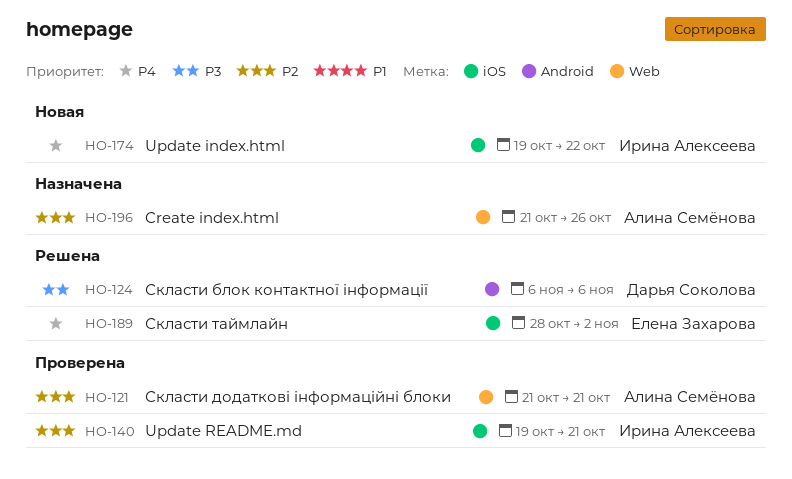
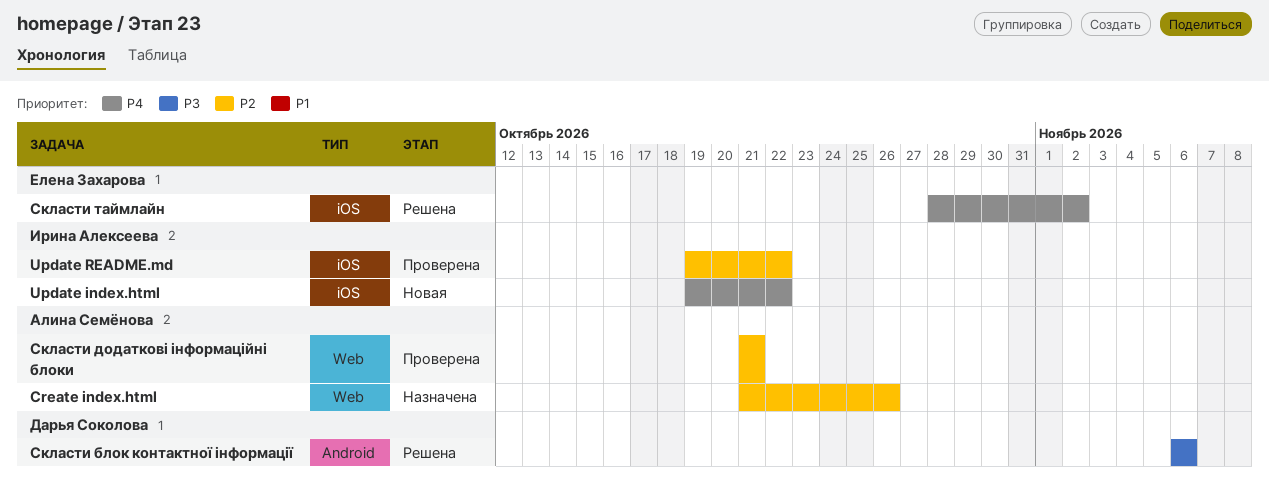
Update README.md, due: Oct 21 -> Oct 22

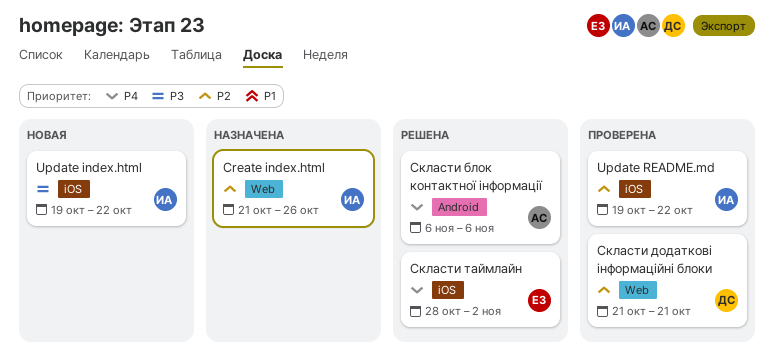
Create index.html, owner: Алина Семёнова -> Ирина Алексеева
Update index.html, priority: P4 -> P3
Скласти блок контактної інформації, owner: Дарья Соколова -> Алина Семёнова
Скласти блок контактної інформації, priority: P3 -> P4
Скласти додаткові інформаційні блоки, owner: Алина Семёнова -> Дарья Соколова

